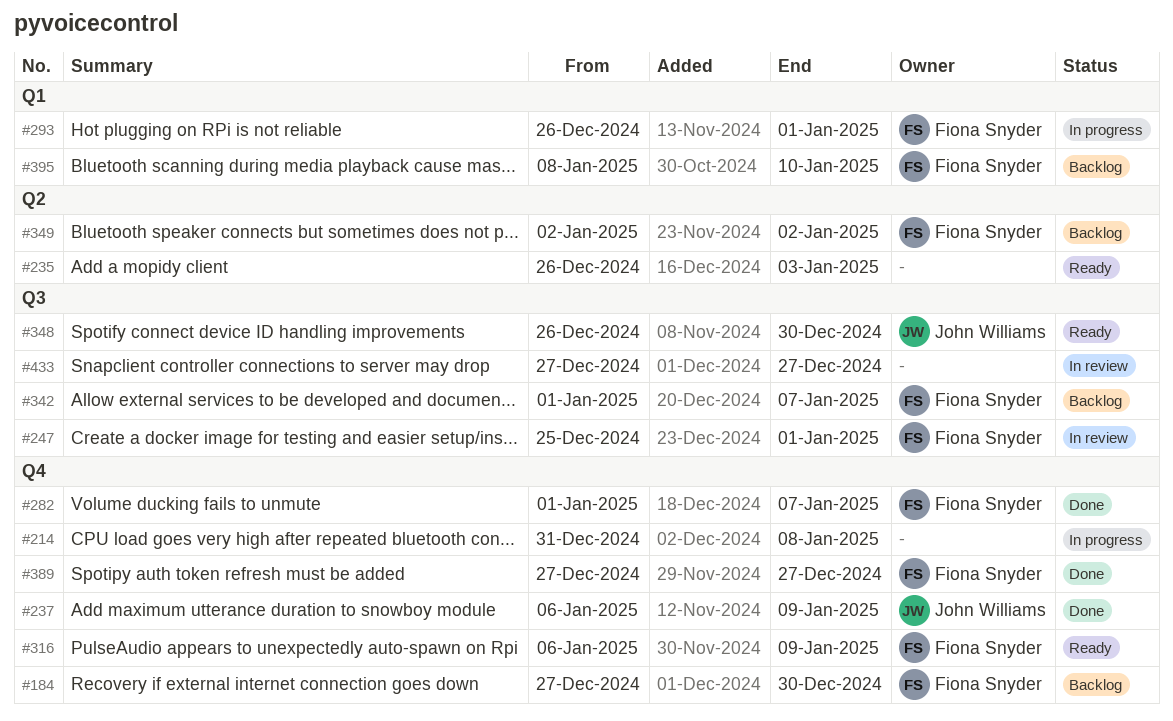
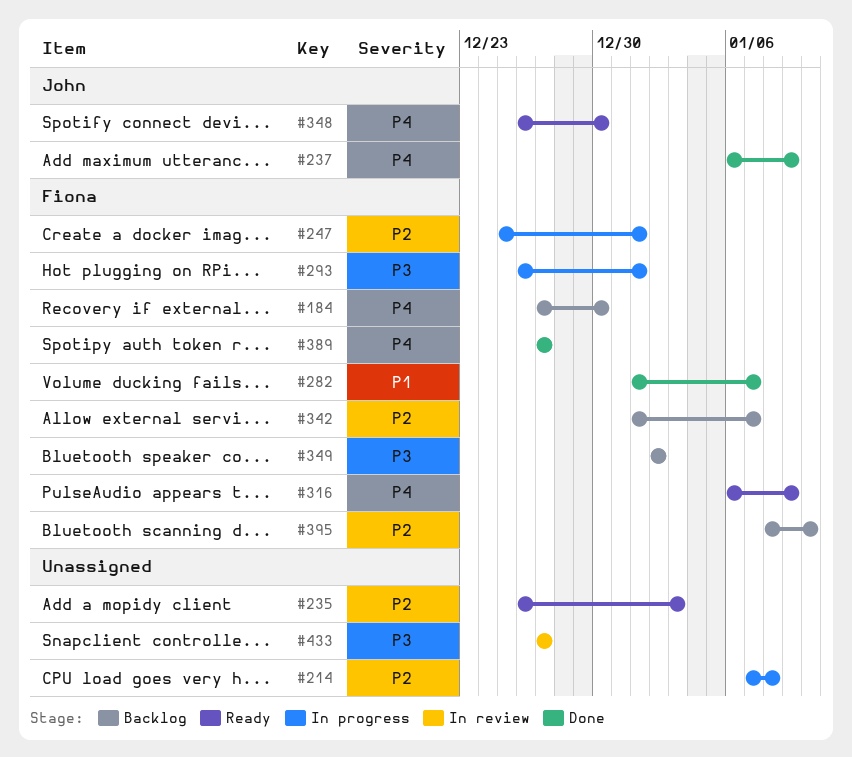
#214, start: Dec 31 -> Jan 7
#247, status: In review -> In progress

